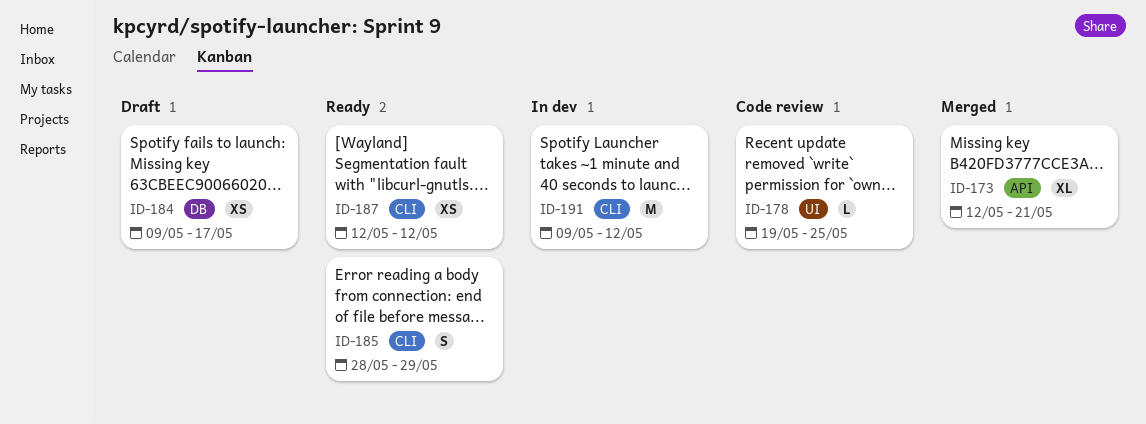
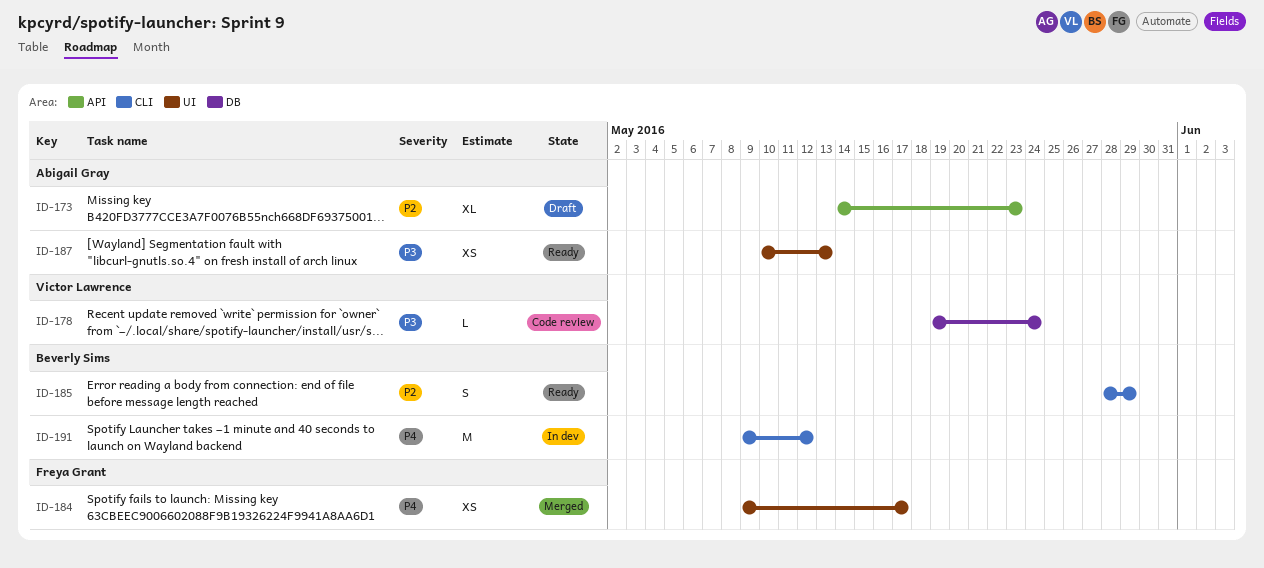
ID-173, status: Merged -> Draft
ID-173, start: May 12 -> May 14
ID-173, due: May 21 -> May 23
ID-178, label: UI -> DB
ID-178, due: May 25 -> May 24
ID-184, status: Draft -> Merged
ID-184, label: DB -> UI
ID-187, label: CLI -> UI
ID-187, start: May 12 -> May 10
ID-187, due: May 12 -> May 13

